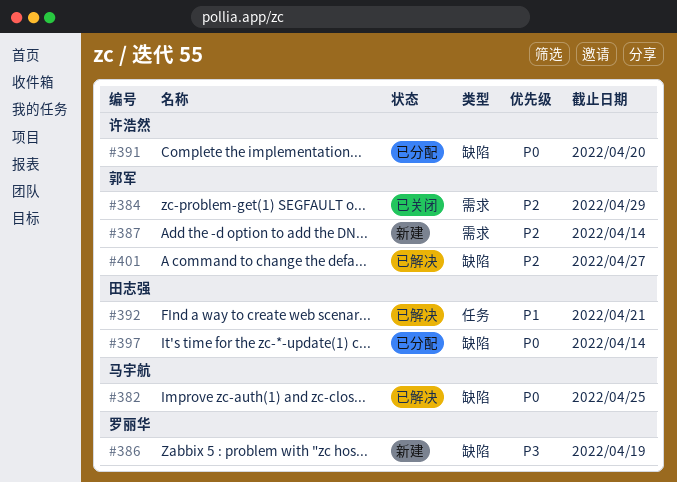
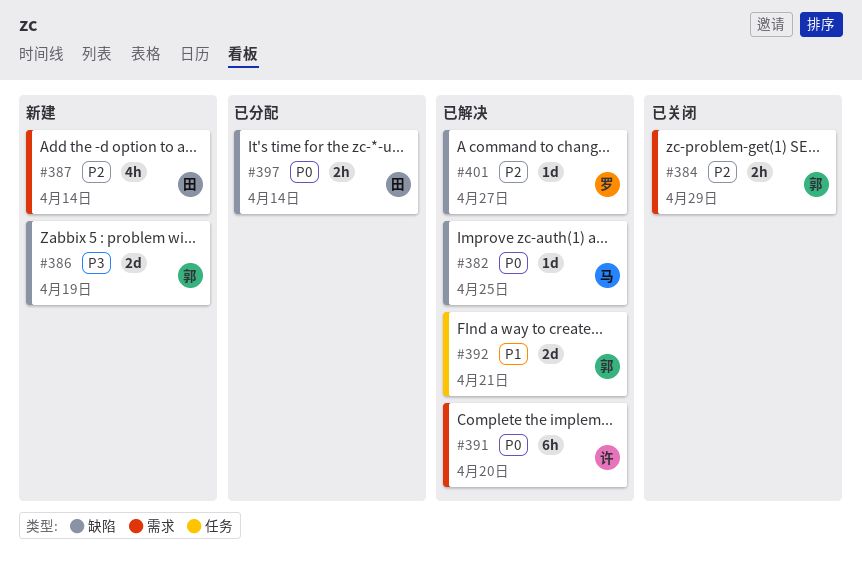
#386, owner: 罗丽华 -> 郭军
#387, owner: 郭军 -> 田志强
#391, status: 已分配 -> 已解决
#391, label: 缺陷 -> 需求
#392, owner: 田志强 -> 郭军
#401, owner: 郭军 -> 罗丽华

